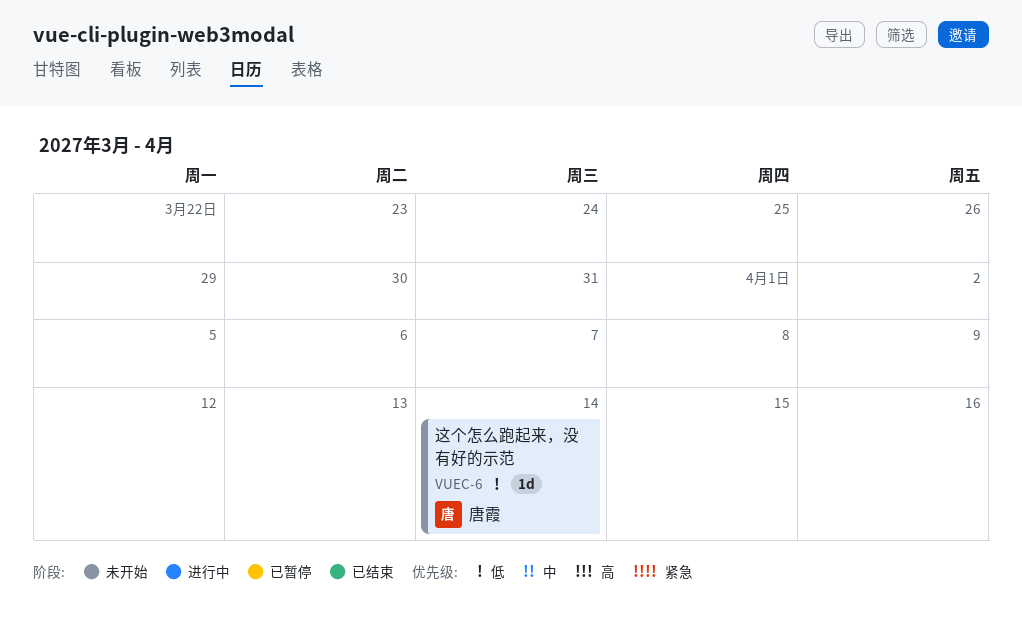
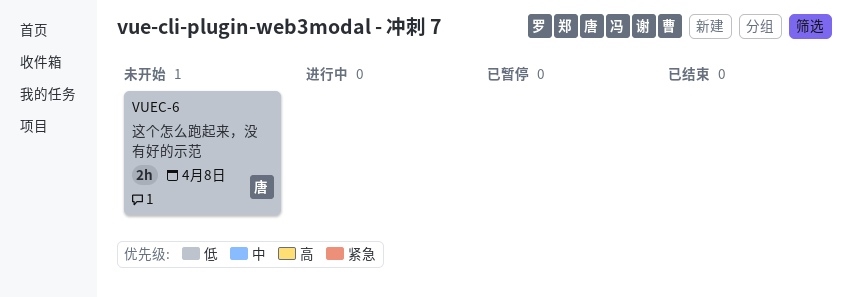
VUEC-6, estimate: 1d -> 2h
VUEC-6, due: Apr 14 -> Apr 8

